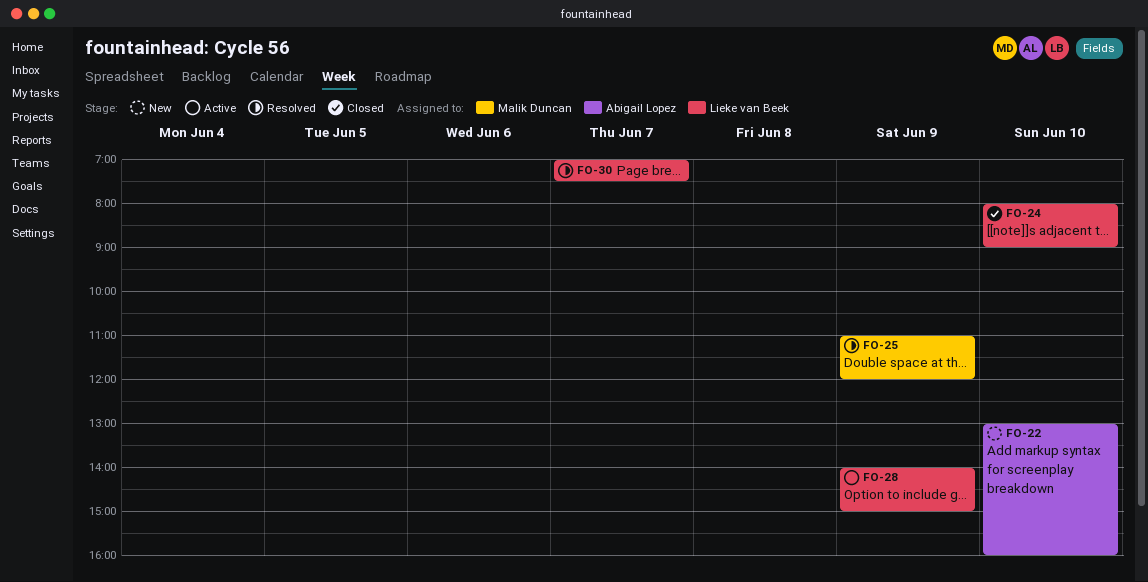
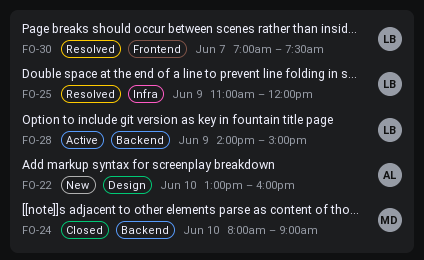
FO-24, owner: Lieke van Beek -> Malik Duncan
FO-25, owner: Malik Duncan -> Lieke van Beek

